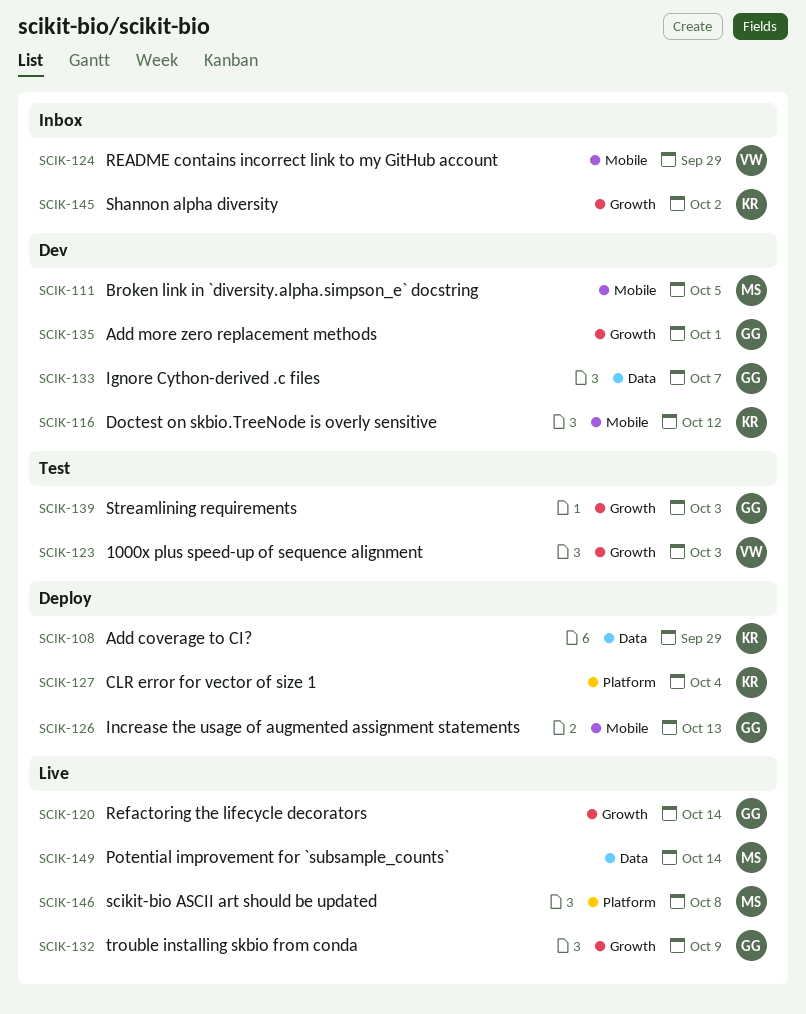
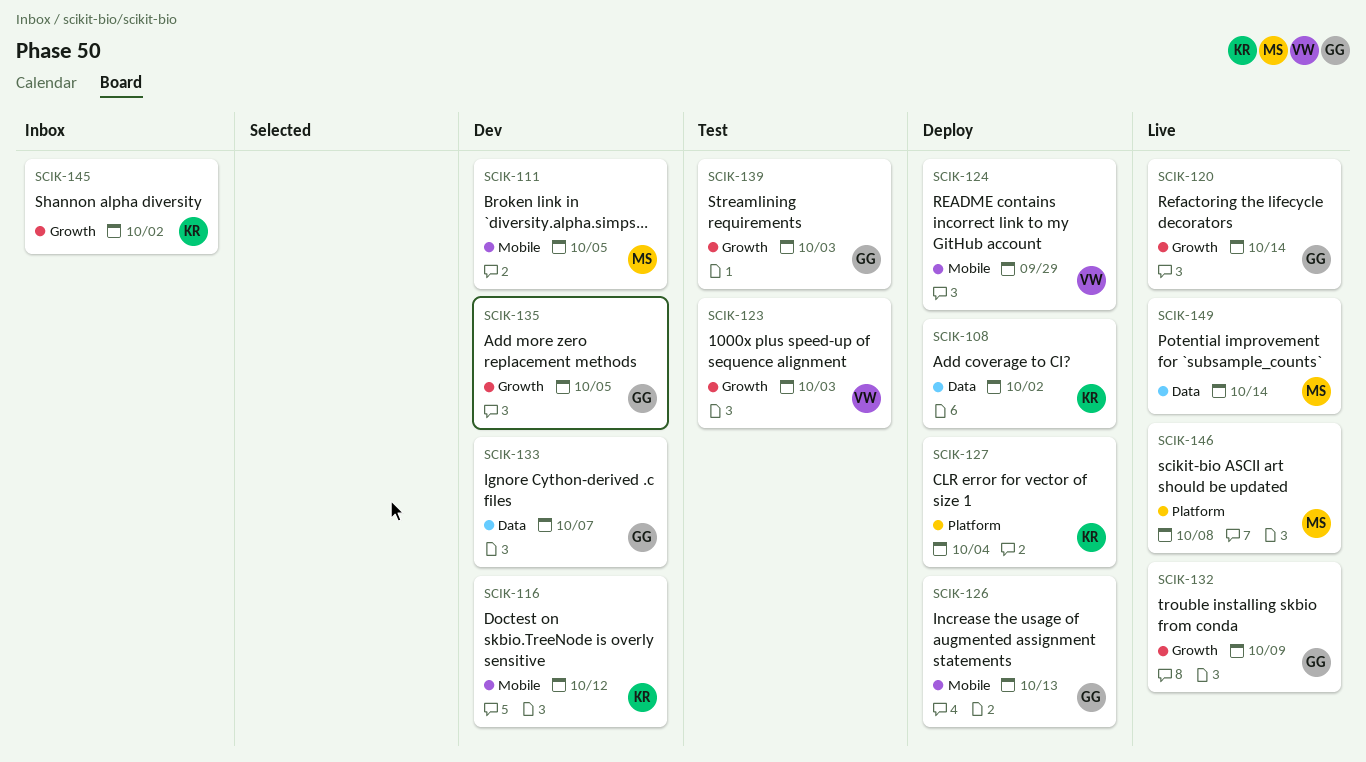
SCIK-108, due: Sep 29 -> Oct 2
SCIK-124, status: Inbox -> Deploy
SCIK-135, due: Oct 1 -> Oct 5

